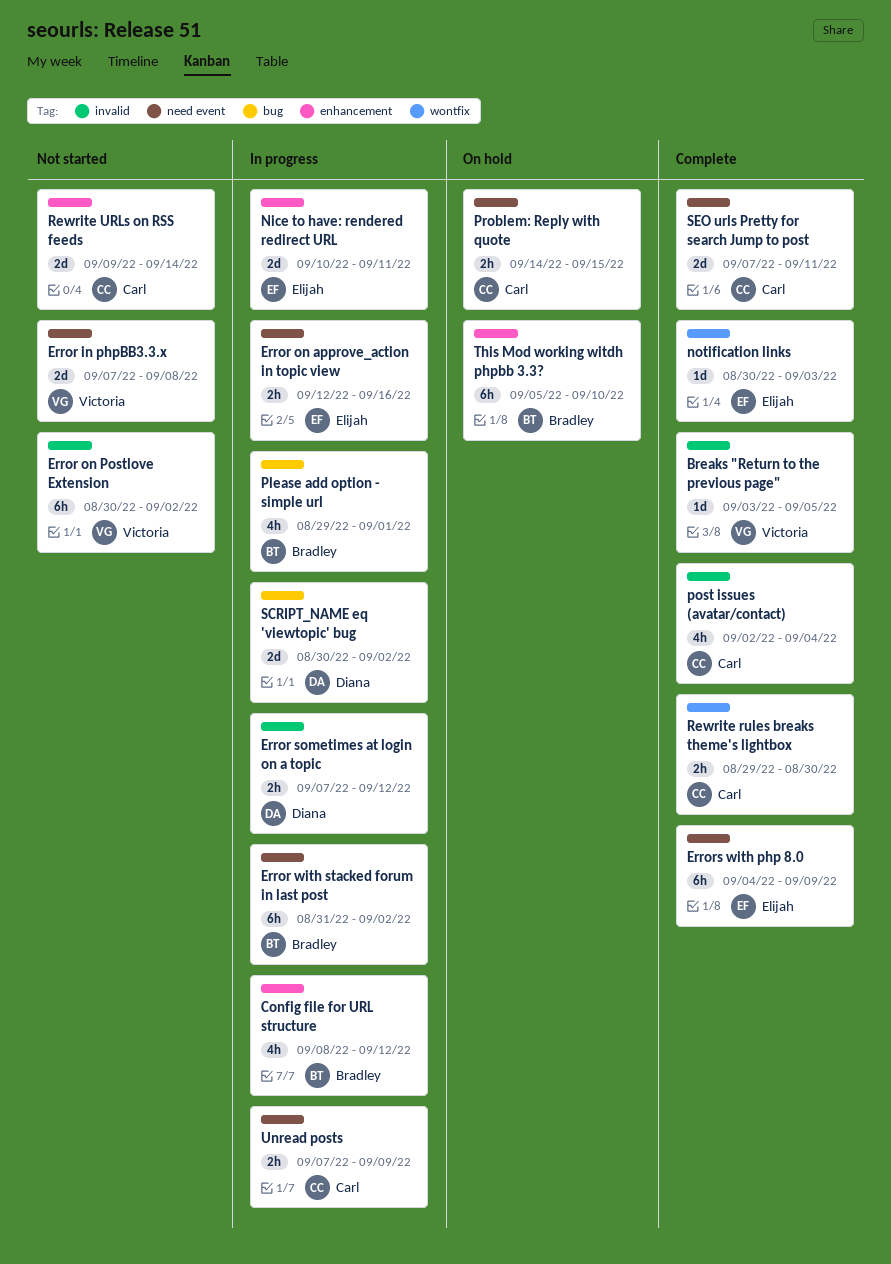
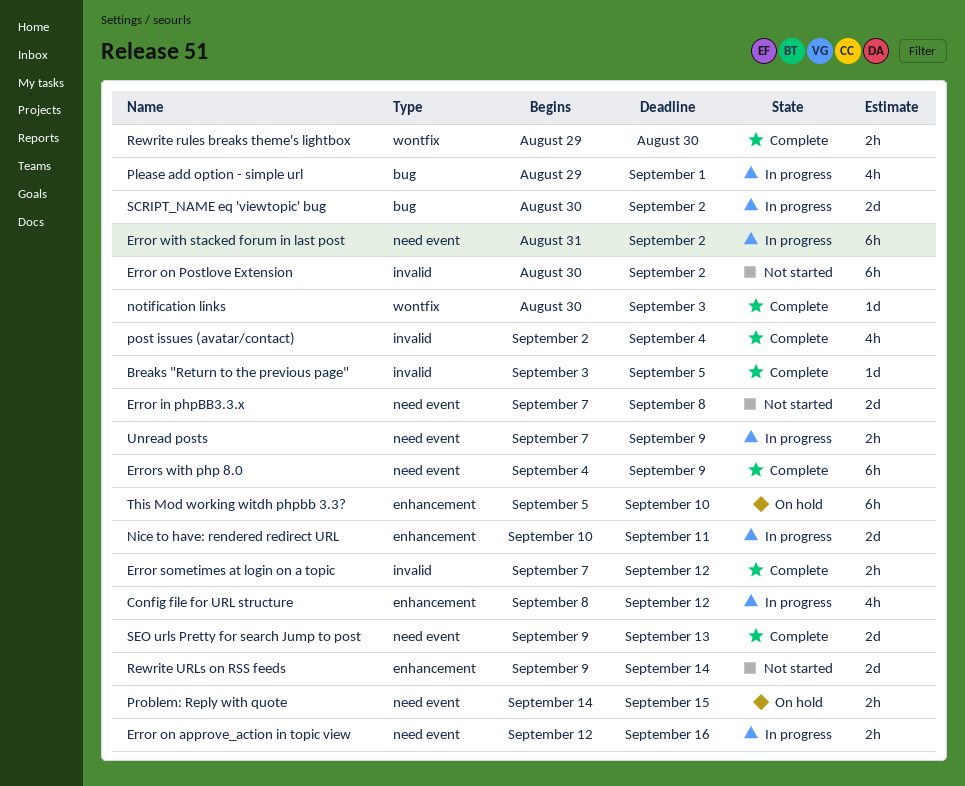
Error sometimes at login on a topic, status: In progress -> Complete
SEO urls Pretty for search Jump to post, start: Sep 7 -> Sep 9
SEO urls Pretty for search Jump to post, due: Sep 11 -> Sep 13

